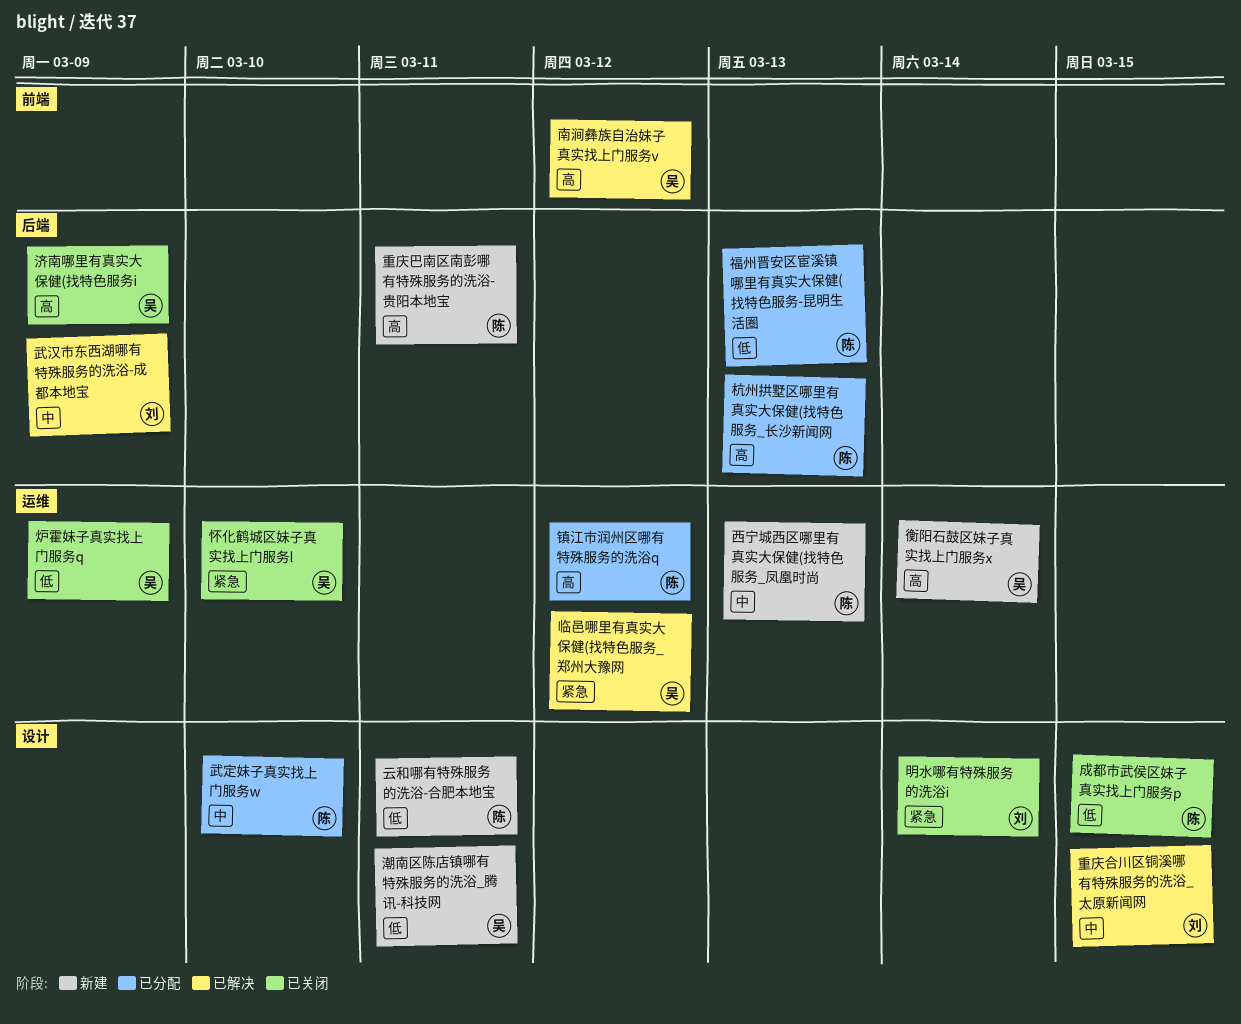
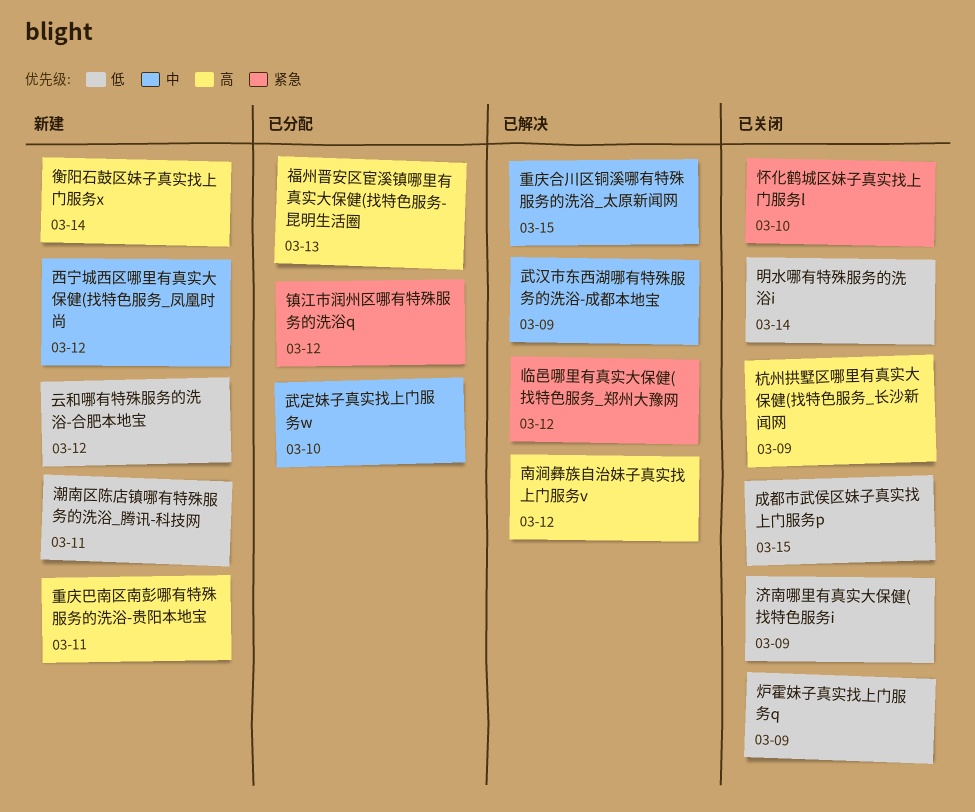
云和哪有特殊服务的洗浴-合肥本地宝, due: Mar 11 -> Mar 12
明水哪有特殊服务的洗浴i, priority: 紧急 -> 低
杭州拱墅区哪里有真实大保健(找特色服务_长沙新闻网, status: 已分配 -> 已关闭
杭州拱墅区哪里有真实大保健(找特色服务_长沙新闻网, due: Mar 13 -> Mar 9
济南哪里有真实大保健(找特色服务i, priority: 高 -> 低
福州晋安区宦溪镇哪里有真实大保健(找特色服务-昆明生活圈, priority: 低 -> 高
西宁城西区哪里有真实大保健(找特色服务_凤凰时尚, due: Mar 13 -> Mar 12
镇江市润州区哪有特殊服务的洗浴q, priority: 高 -> 紧急

